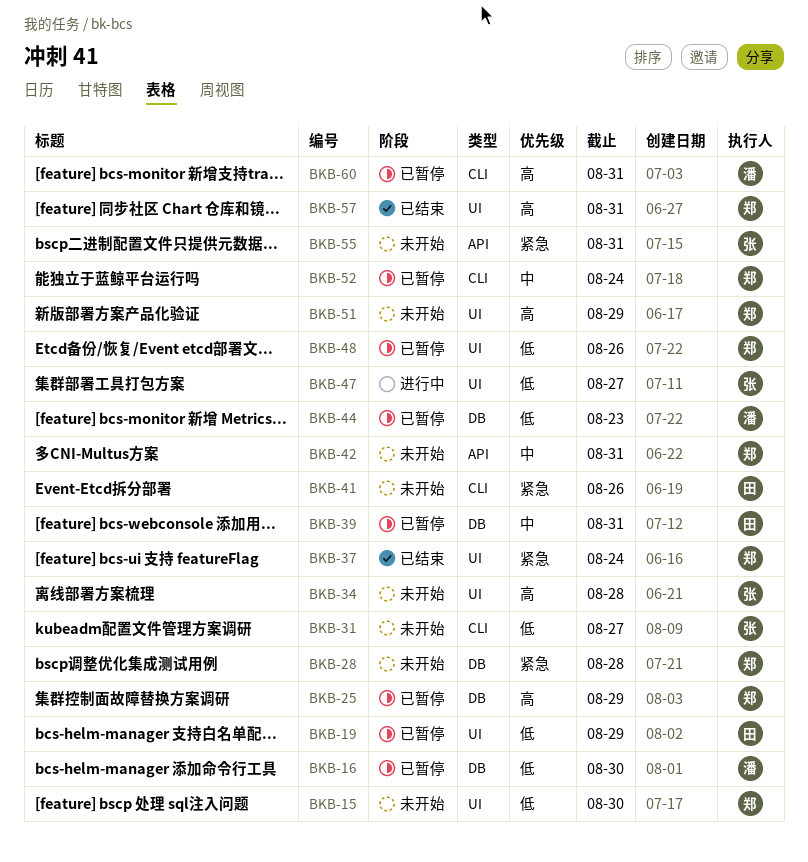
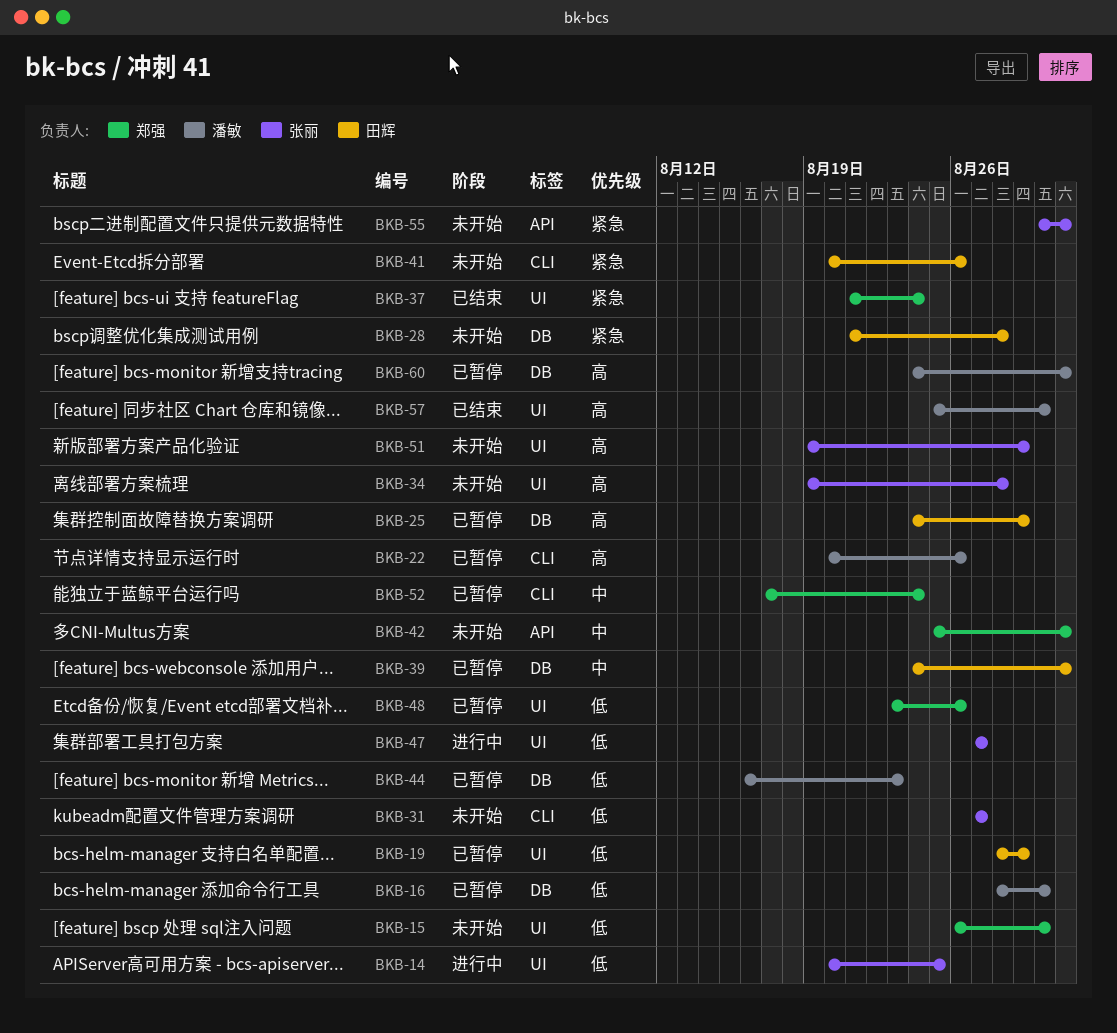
BKB-14: none -> present
BKB-22: none -> present
BKB-25, owner: 郑强 -> 田辉
BKB-28, owner: 郑强 -> 田辉
BKB-51, owner: 郑强 -> 张丽
BKB-57, owner: 郑强 -> 潘敏
BKB-57, due: Aug 31 -> Aug 30
BKB-60, label: CLI -> DB

